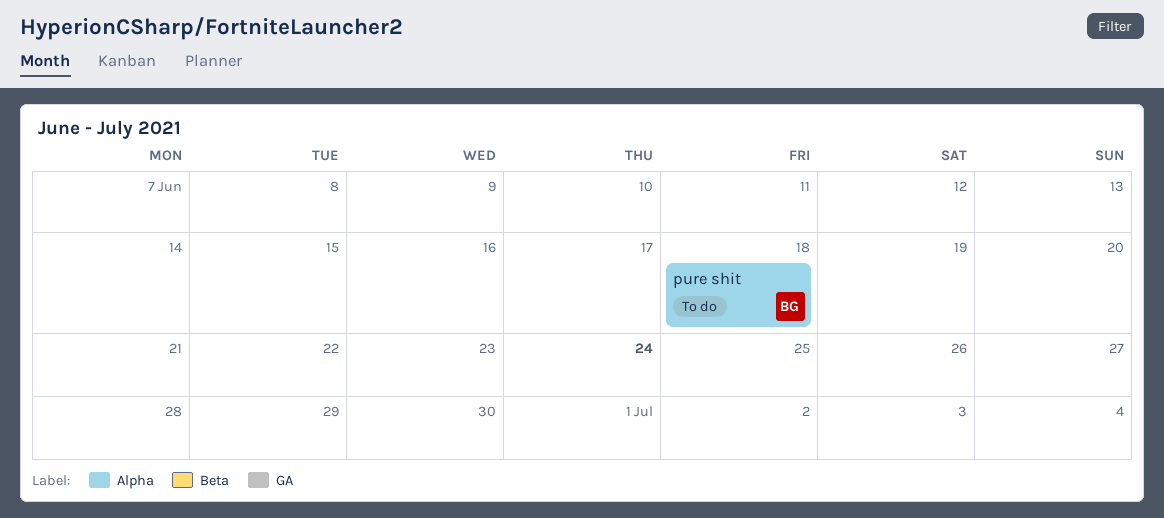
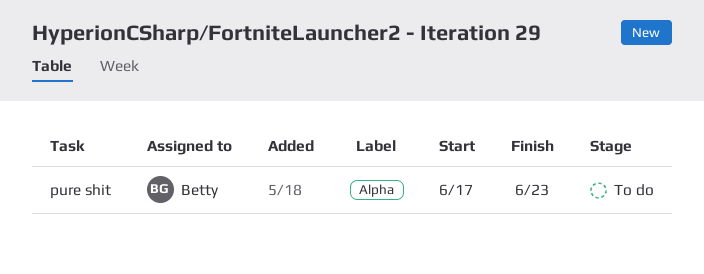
pure shit, due: Jun 18 -> Jun 23

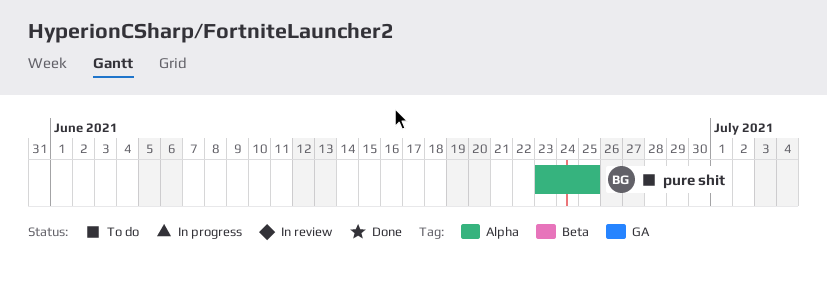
pure shit, start: Jun 17 -> Jun 23
pure shit, due: Jun 23 -> Jun 25

